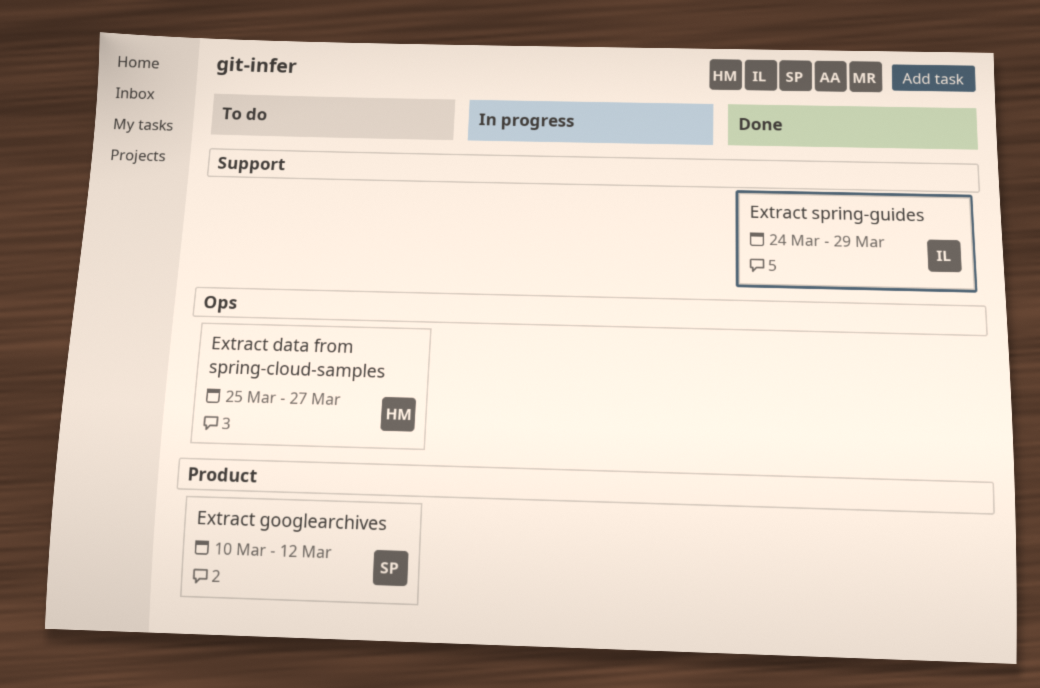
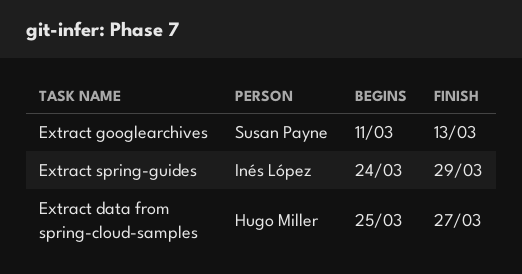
Extract googlearchives, start: Mar 10 -> Mar 11
Extract googlearchives, due: Mar 12 -> Mar 13

